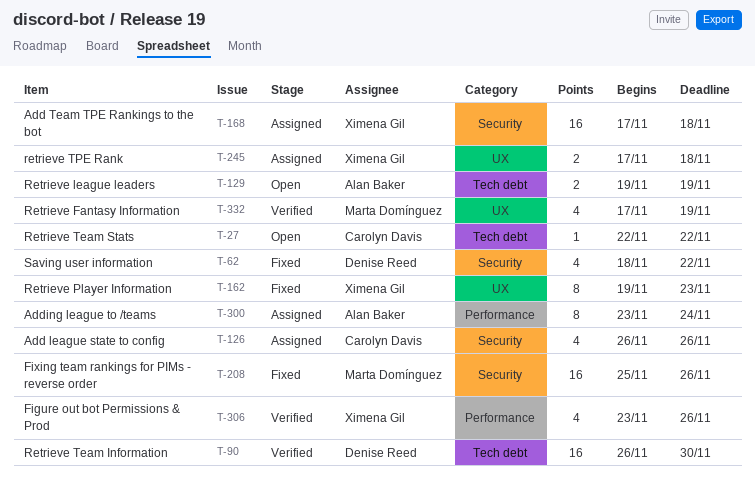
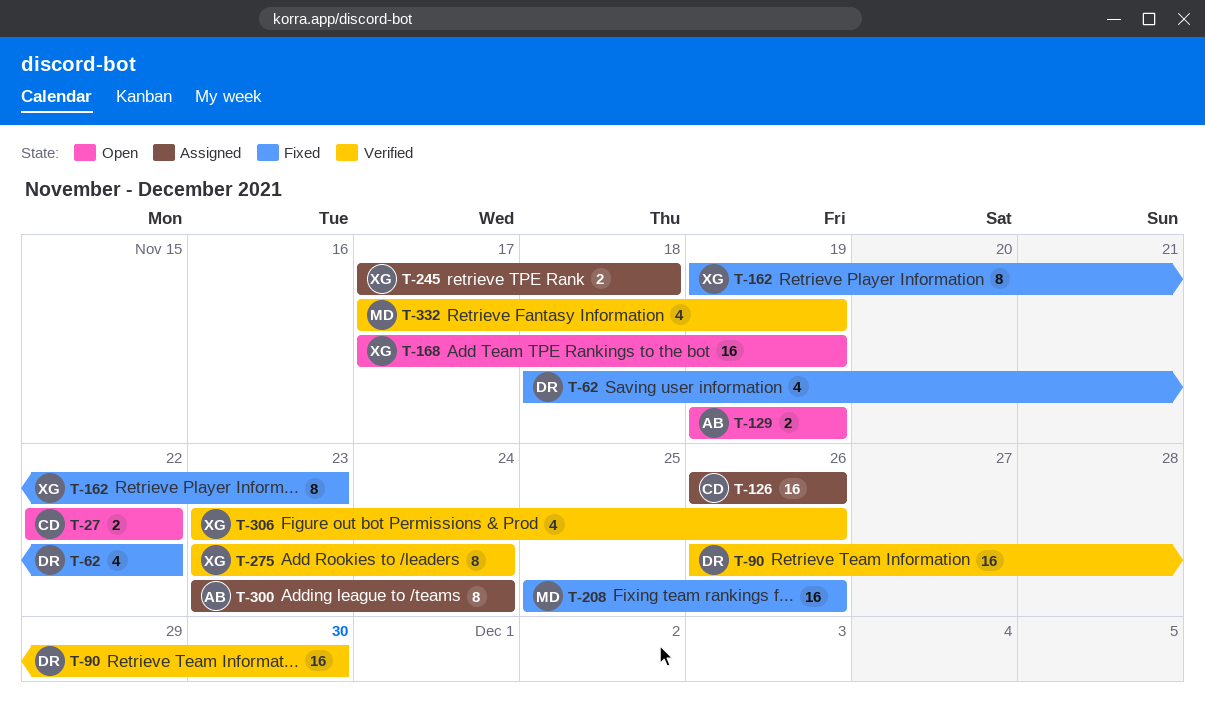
T-27, estimate: 1 -> 2
T-126, estimate: 4 -> 16
T-168, status: Assigned -> Open
T-168, due: Nov 18 -> Nov 19
T-275: none -> present

